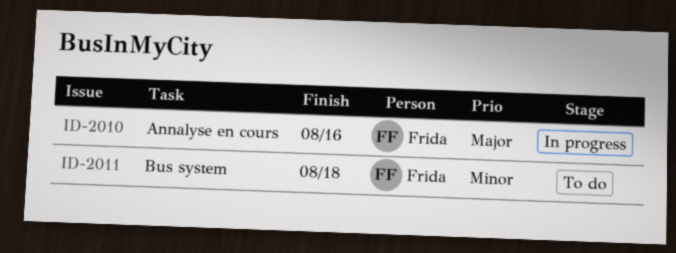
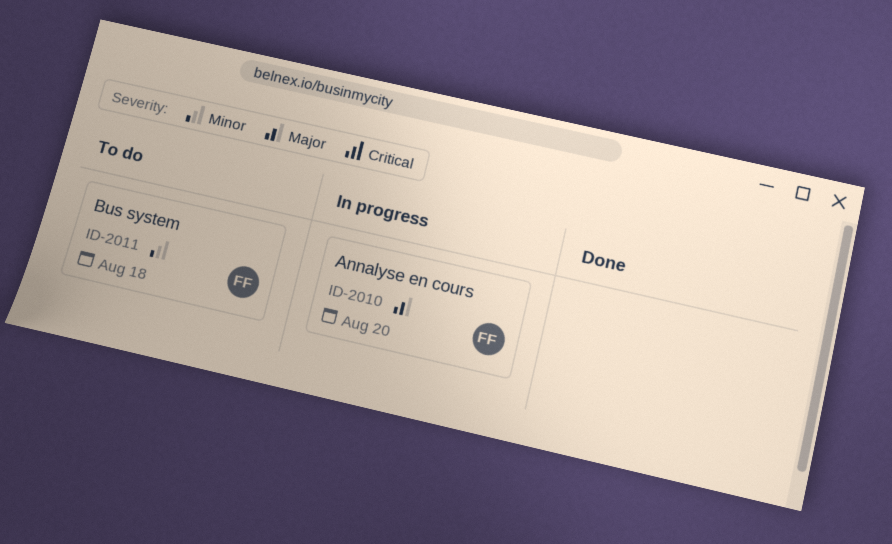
ID-2010, due: Aug 16 -> Aug 20

